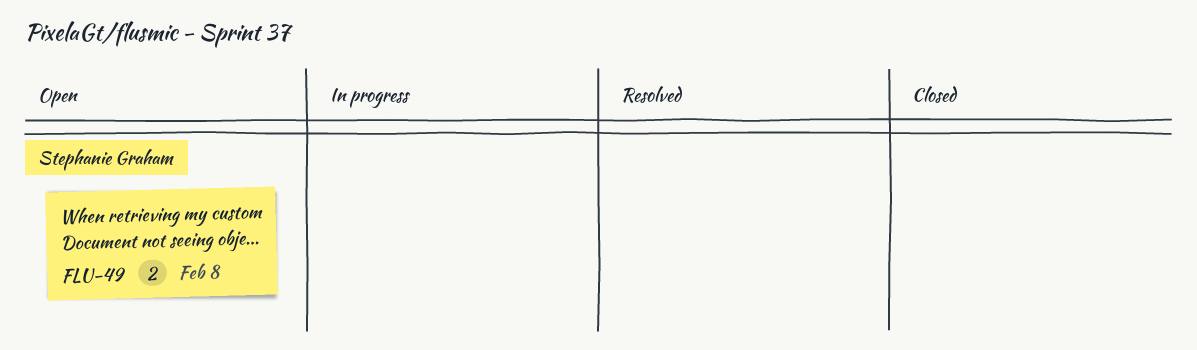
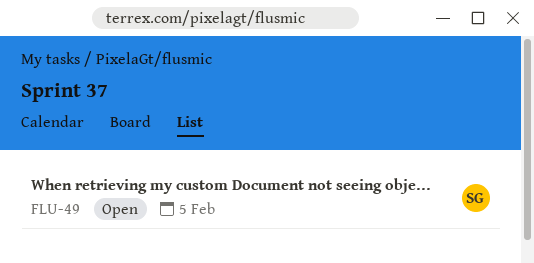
FLU-49, due: Feb 8 -> Feb 5

